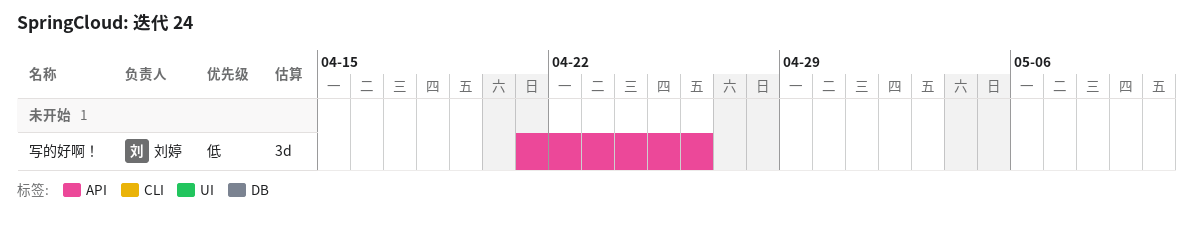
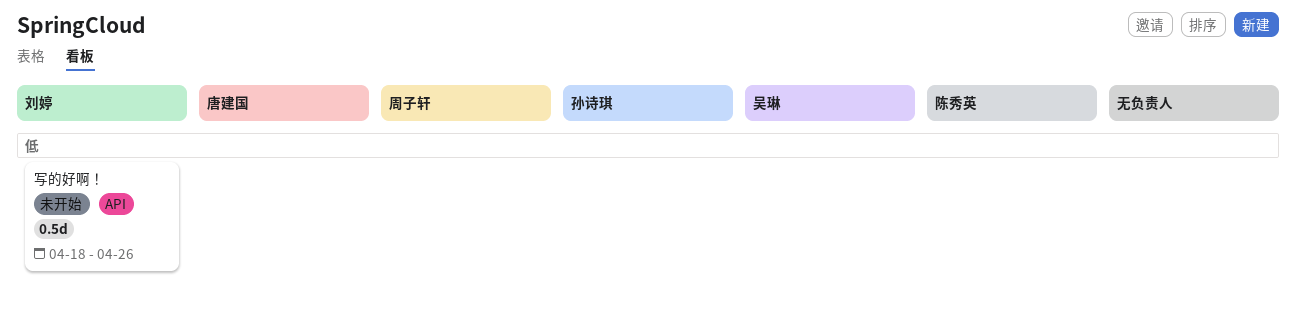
写的好啊！, estimate: 3d -> 0.5d
写的好啊！, start: Apr 21 -> Apr 18

